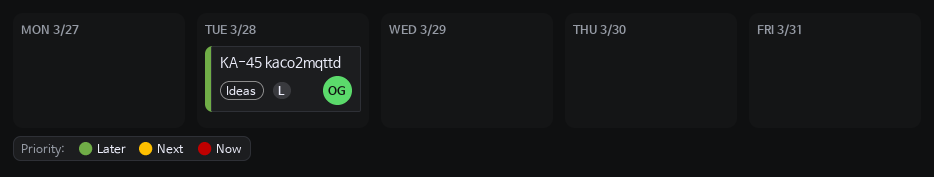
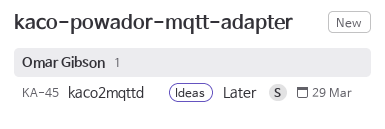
KA-45, estimate: L -> S
KA-45, due: Mar 28 -> Mar 29

